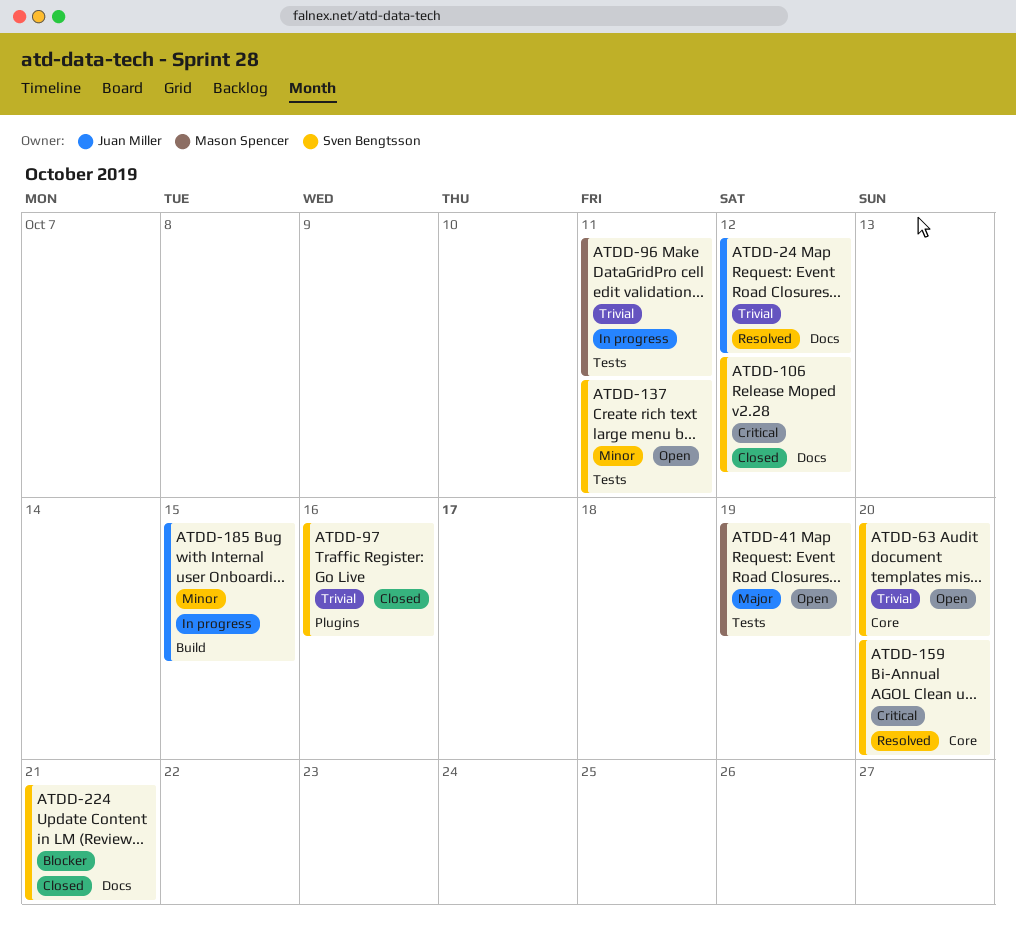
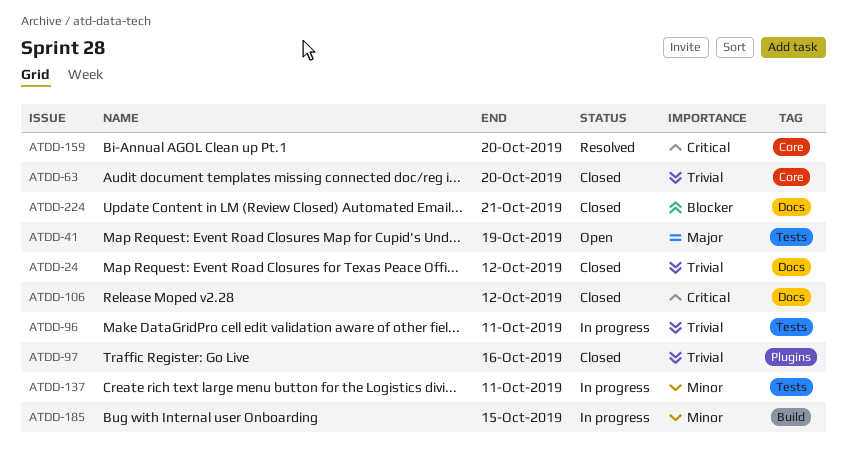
ATDD-24, status: Resolved -> Closed
ATDD-63, status: Open -> Closed
ATDD-137, status: Open -> In progress

